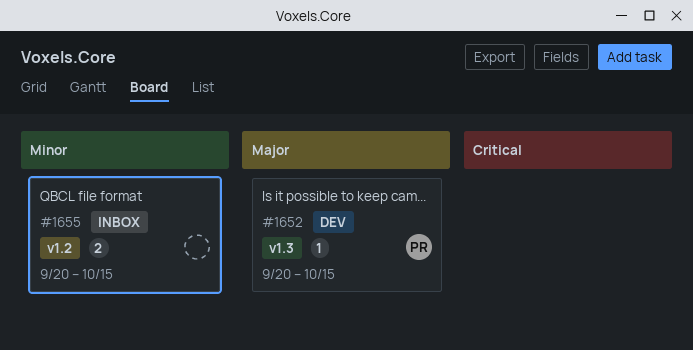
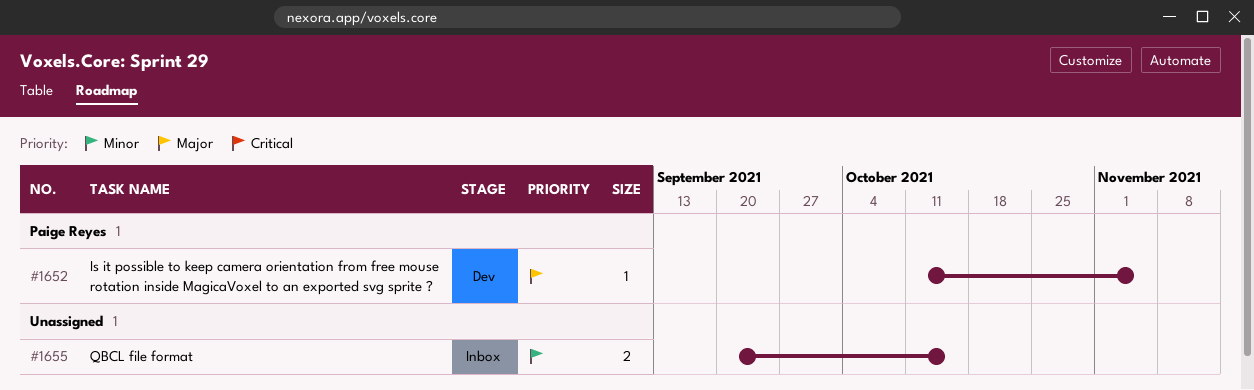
#1652, start: Sep 20 -> Oct 11
#1652, due: Oct 15 -> Nov 5

